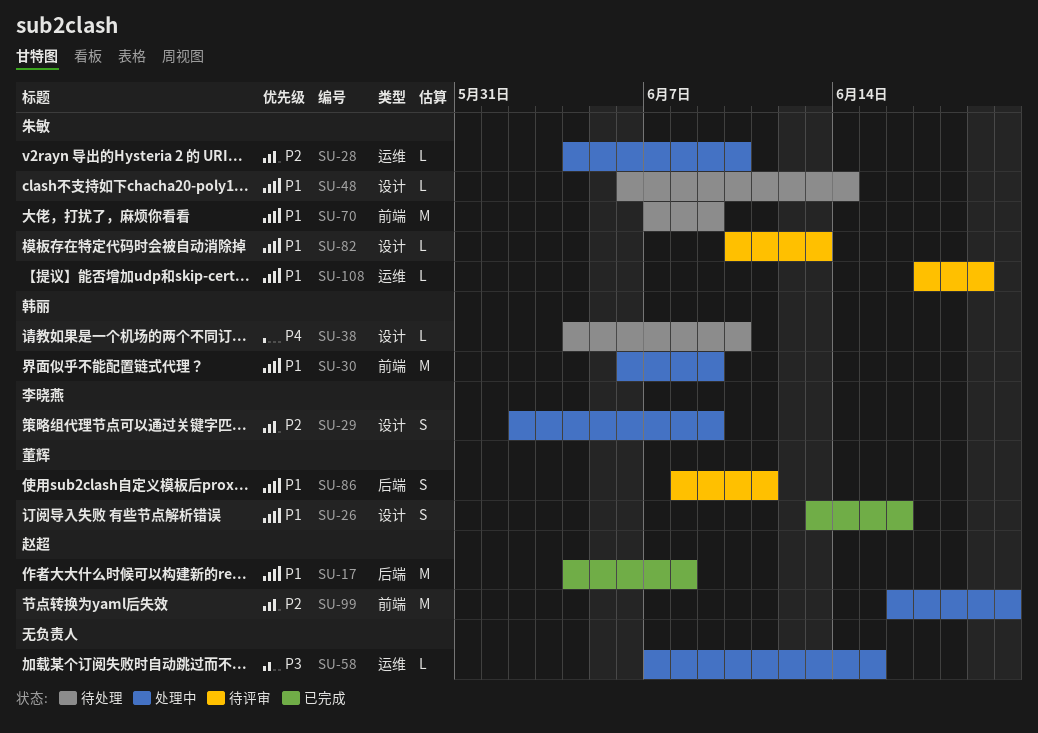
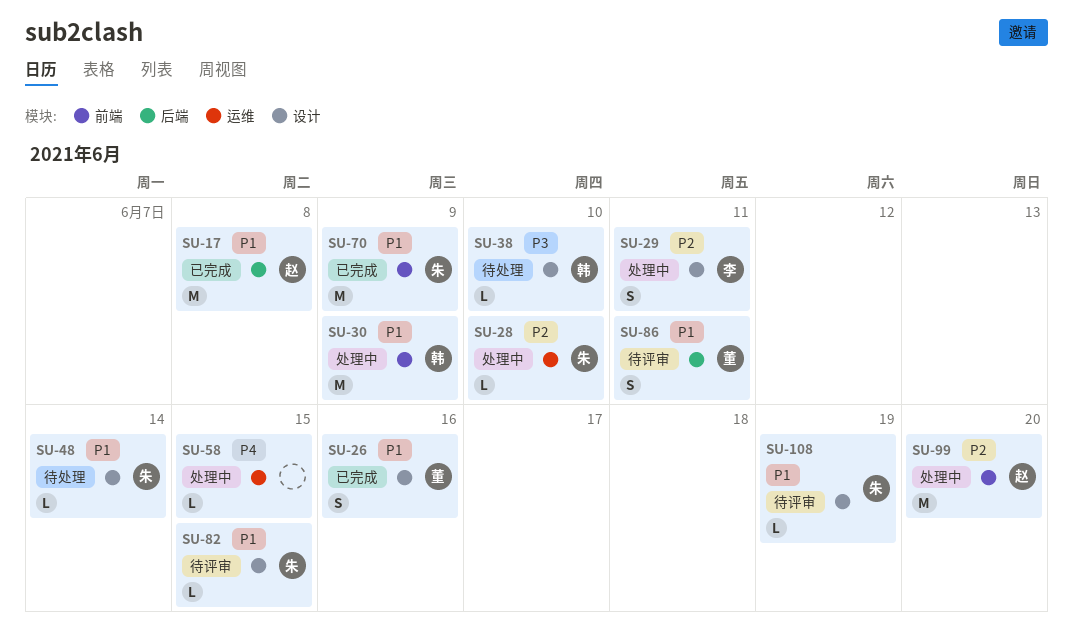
SU-29, due: Jun 9 -> Jun 11
SU-38, priority: P4 -> P3
SU-58, priority: P3 -> P4
SU-70, status: 待处理 -> 已完成
SU-82, due: Jun 13 -> Jun 15
SU-108, label: 运维 -> 设计

